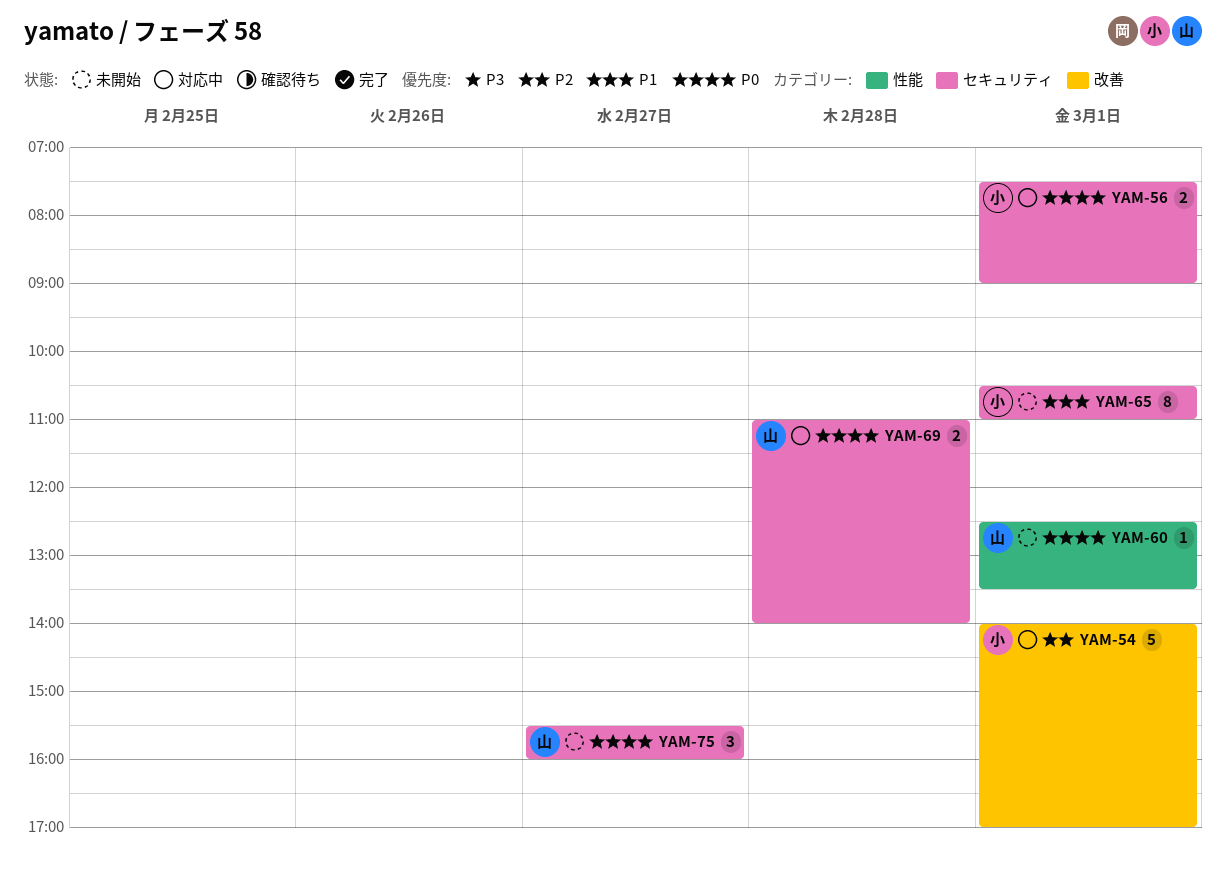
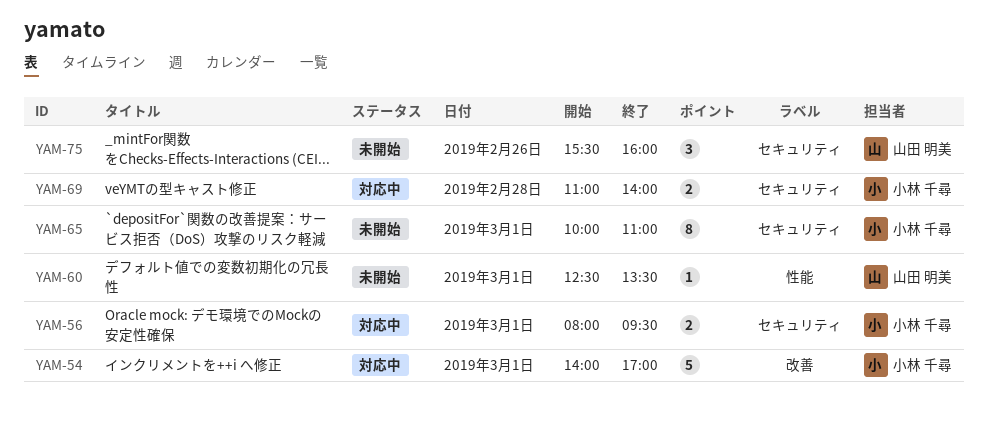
YAM-56, begins: 07:30 -> 08:00
YAM-56, ends: 09:00 -> 09:30
YAM-65, begins: 10:30 -> 10:00
YAM-69, owner: 山田 明美 -> 小林 千尋
YAM-75, day: Feb 27 -> Feb 26

